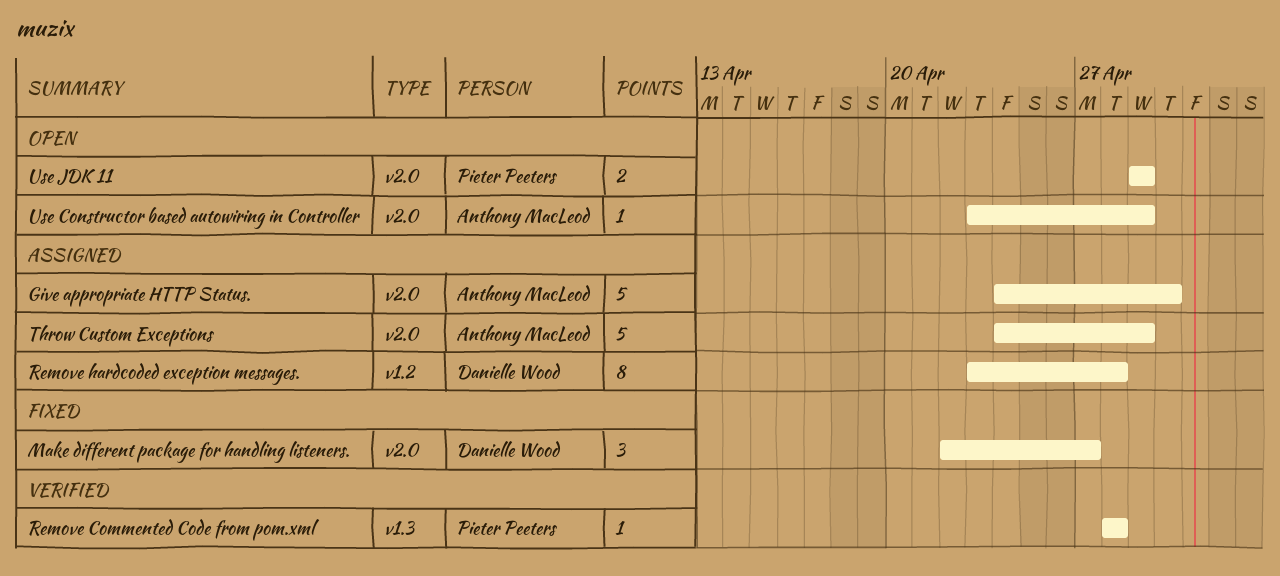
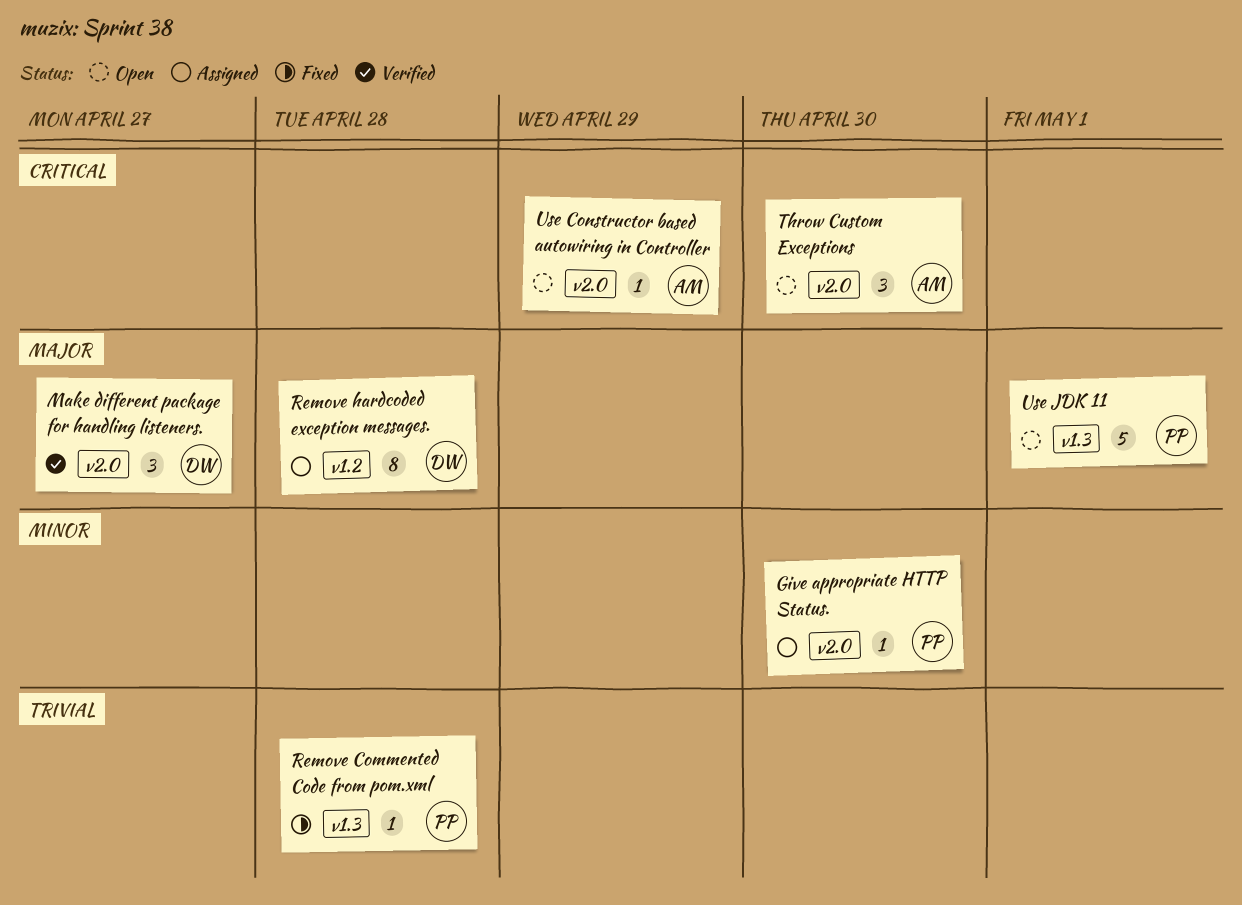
Give appropriate HTTP Status., owner: Anthony MacLeod -> Pieter Peeters
Give appropriate HTTP Status., estimate: 5 -> 1
Make different package for handling listeners., status: Fixed -> Verified
Remove Commented Code from pom.xml, status: Verified -> Fixed
Throw Custom Exceptions, status: Assigned -> Open
Throw Custom Exceptions, estimate: 5 -> 3
Throw Custom Exceptions, due: Apr 29 -> Apr 30
Use JDK 11, label: v2.0 -> v1.3
Use JDK 11, estimate: 2 -> 5
Use JDK 11, due: Apr 29 -> May 1

